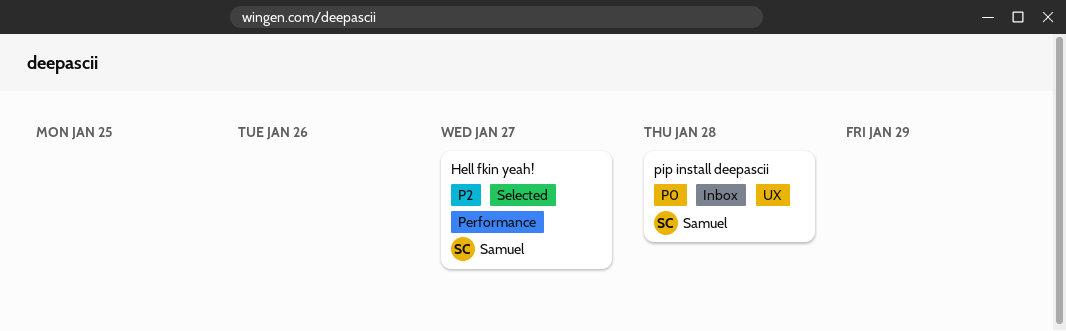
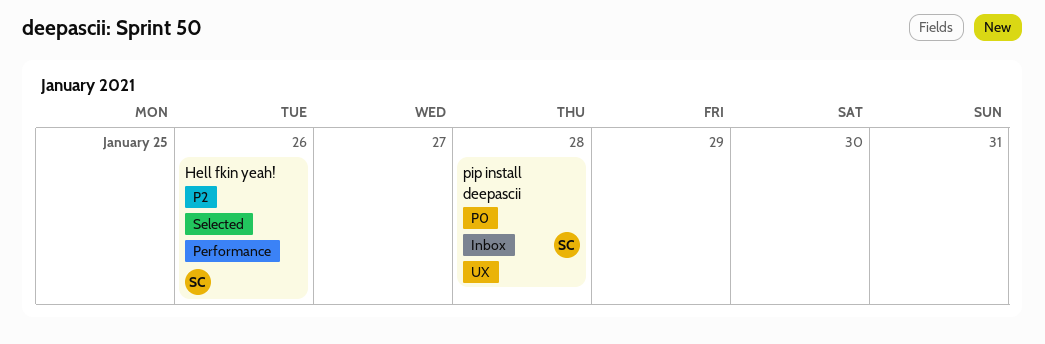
Hell fkin yeah!, due: Jan 27 -> Jan 26

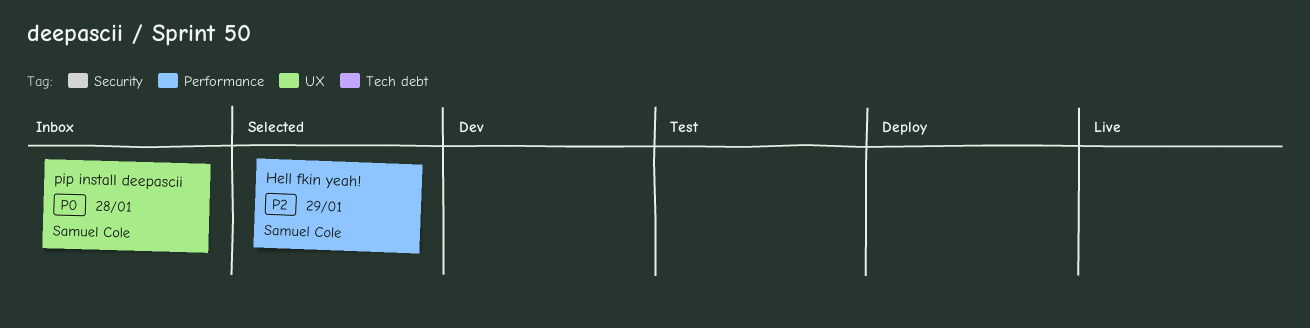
Hell fkin yeah!, due: Jan 26 -> Jan 29

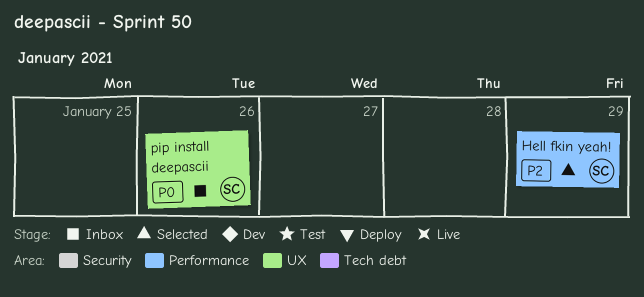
pip install deepascii, due: Jan 28 -> Jan 26

